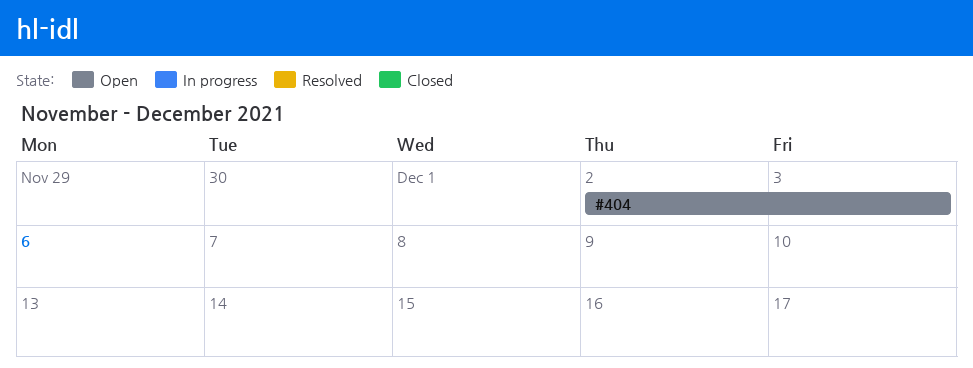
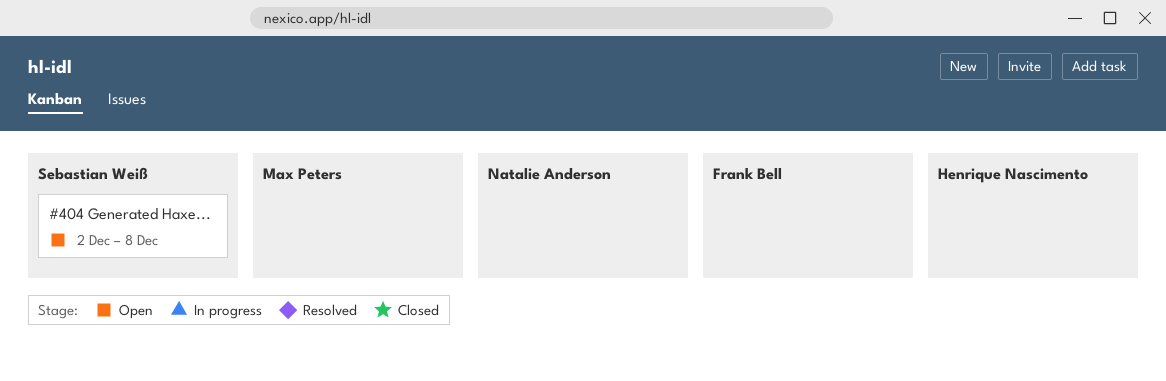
#404, due: Dec 3 -> Dec 8

